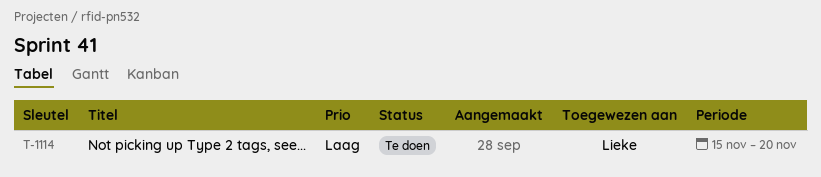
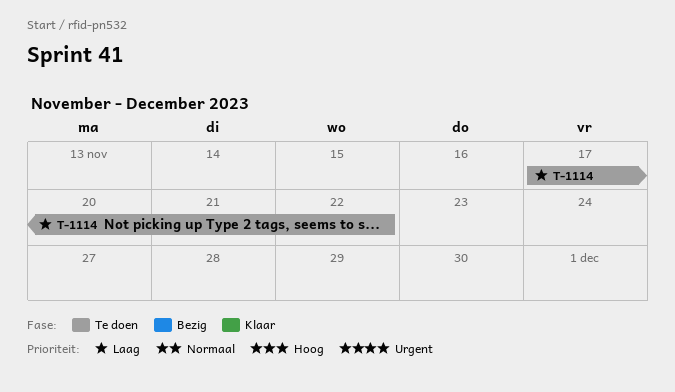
T-1114, start: Nov 15 -> Nov 17
T-1114, due: Nov 20 -> Nov 22

